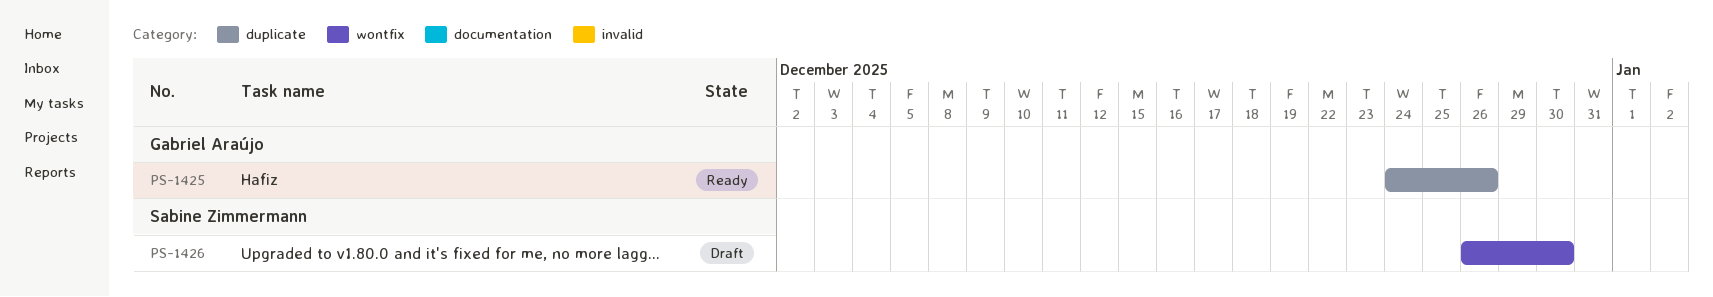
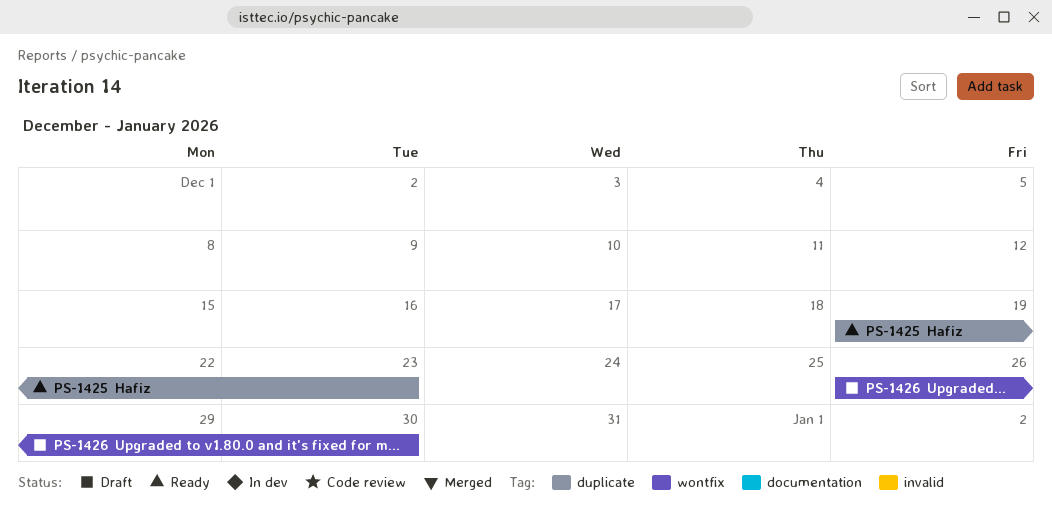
PS-1425, start: Dec 24 -> Dec 19
PS-1425, due: Dec 26 -> Dec 23

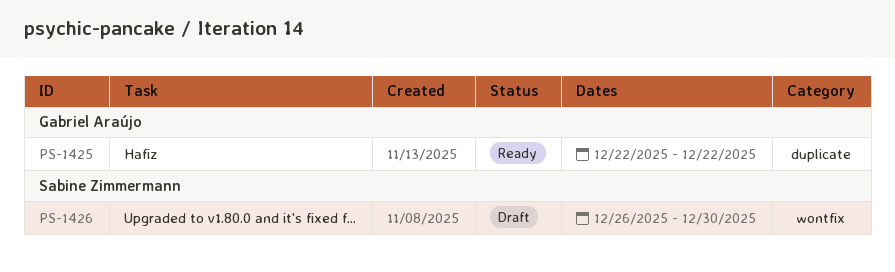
PS-1425, start: Dec 19 -> Dec 22
PS-1425, due: Dec 23 -> Dec 22

